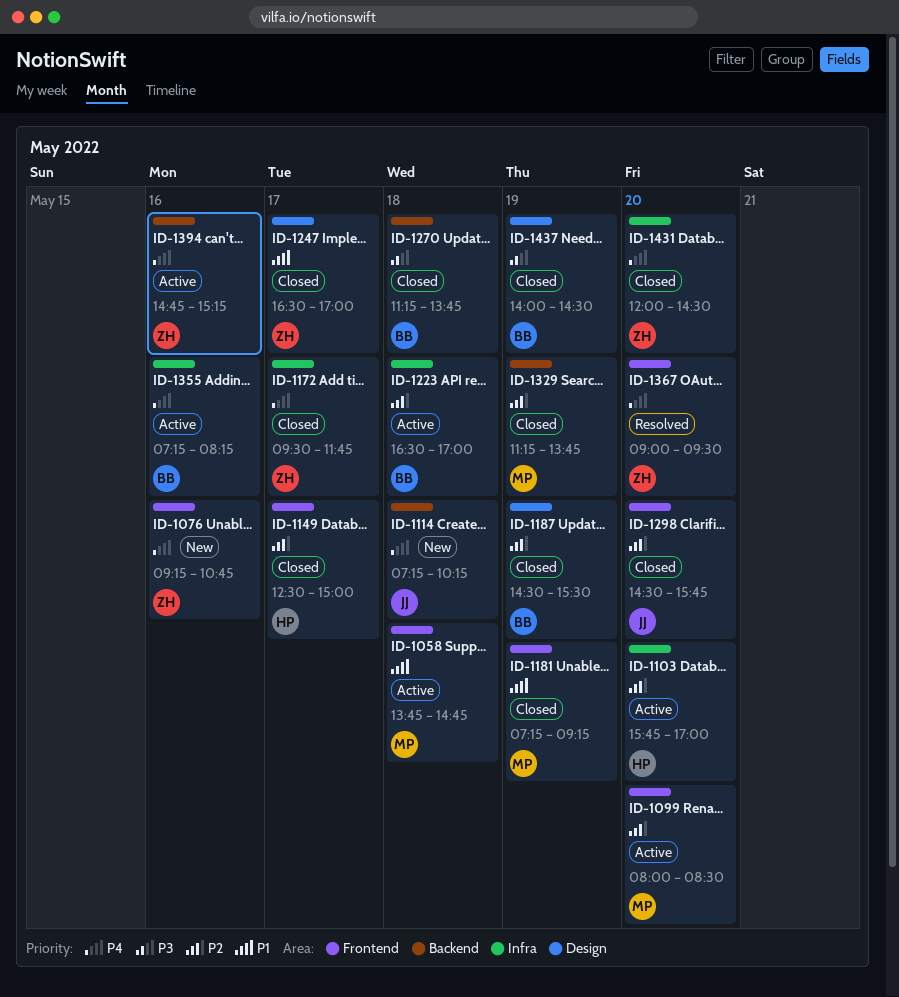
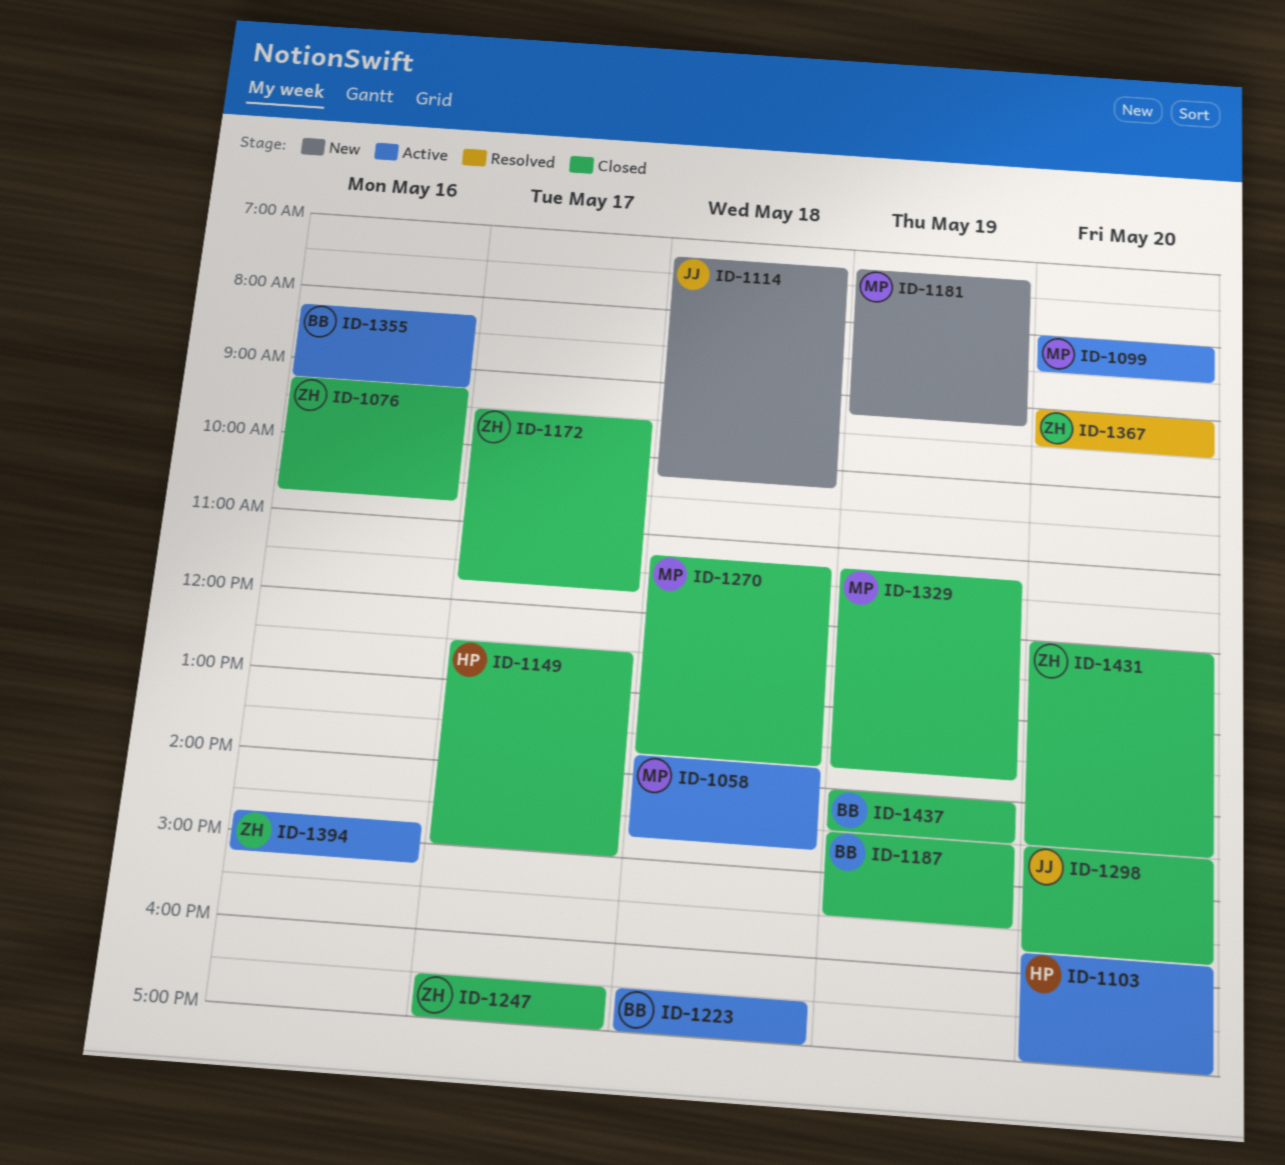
ID-1076, status: New -> Closed
ID-1181, status: Closed -> New
ID-1270, owner: BB -> MP
ID-1355, begins: 07:15 -> 08:15
ID-1355, ends: 08:15 -> 09:15

